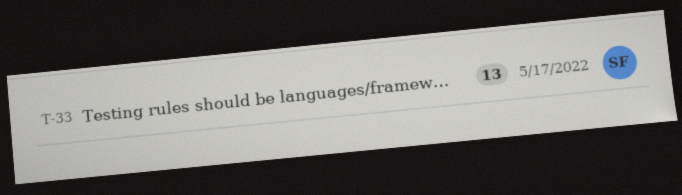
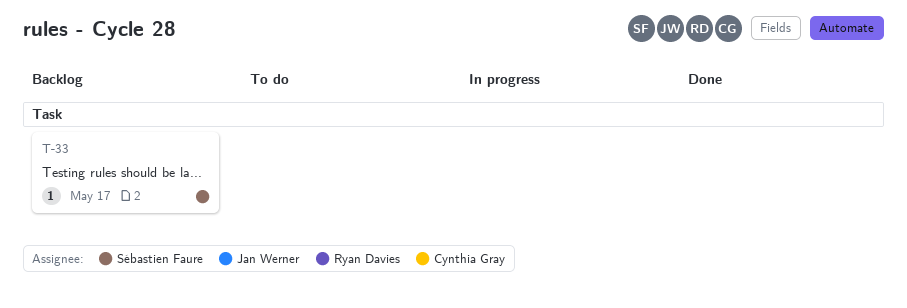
T-33, estimate: 13 -> 1

